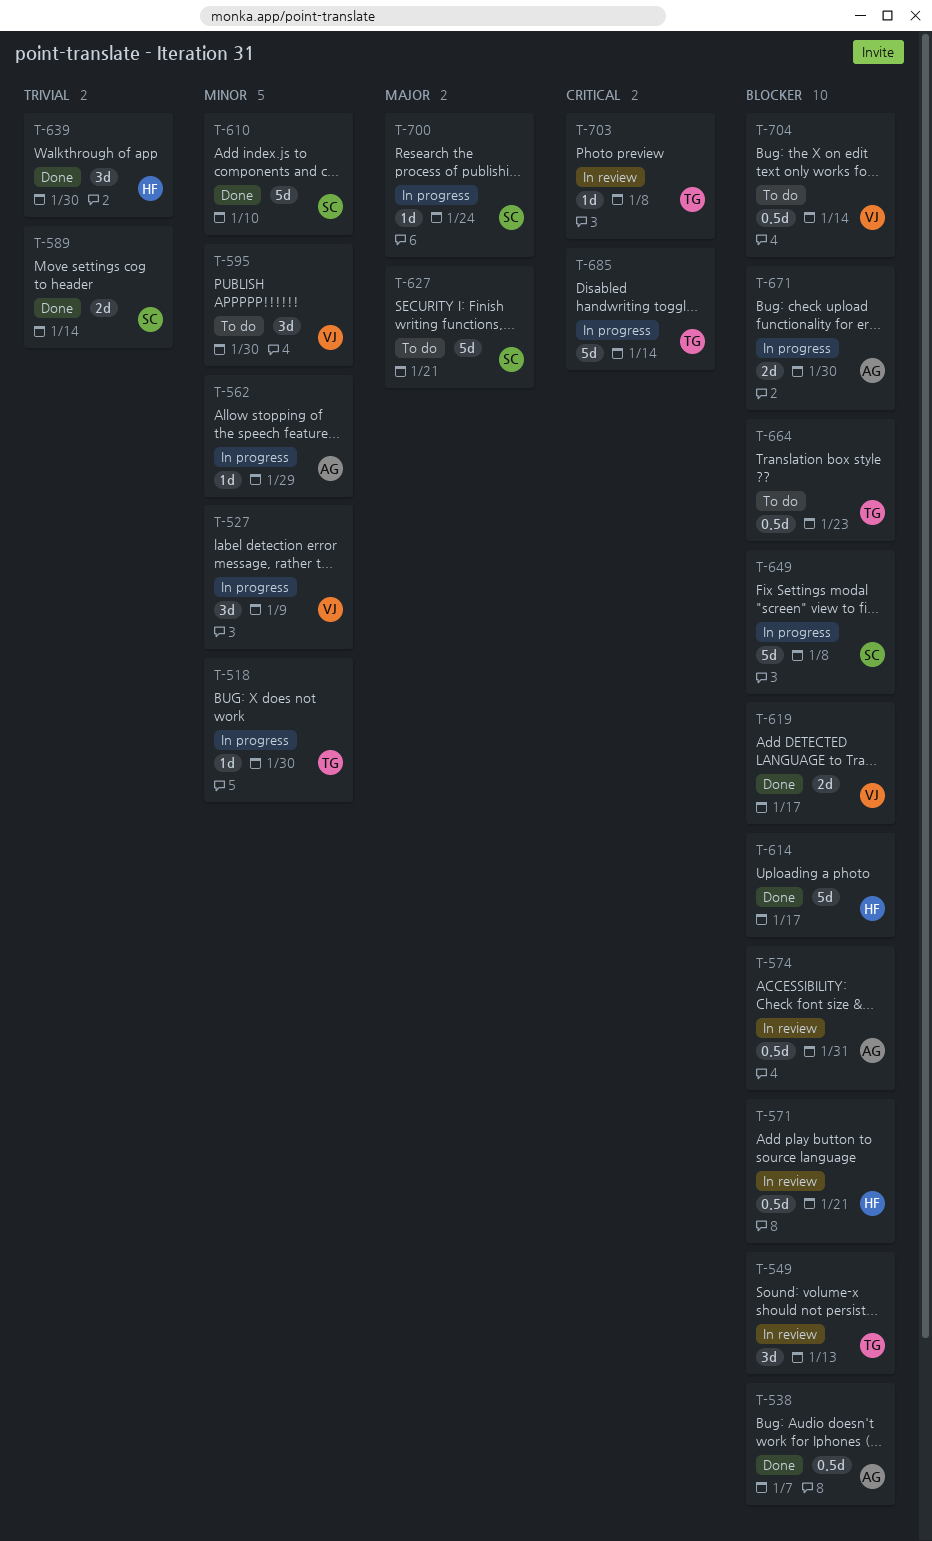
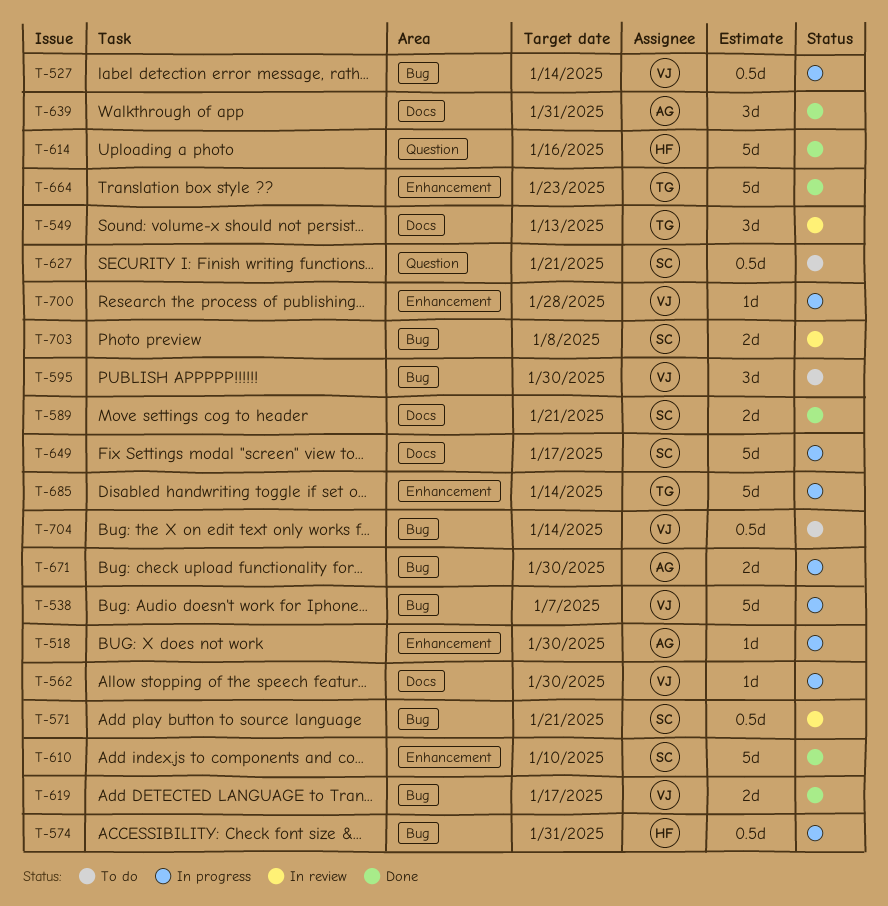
T-518, owner: TG -> AG
T-527, estimate: 3d -> 0.5d
T-527, due: Jan 9 -> Jan 14
T-538, status: Done -> In progress
T-538, owner: AG -> VJ
T-538, estimate: 0.5d -> 5d
T-562, owner: AG -> VJ
T-562, due: Jan 29 -> Jan 30
T-571, owner: HF -> SC
T-574, status: In review -> In progress
T-574, owner: AG -> HF
T-589, due: Jan 14 -> Jan 21
T-614, due: Jan 17 -> Jan 16
T-627, estimate: 5d -> 0.5d
T-639, owner: HF -> AG
T-639, due: Jan 30 -> Jan 31
T-649, due: Jan 8 -> Jan 17
T-664, status: To do -> Done
T-664, estimate: 0.5d -> 5d
T-700, owner: SC -> VJ
T-700, due: Jan 24 -> Jan 28
T-703, owner: TG -> SC
T-703, estimate: 1d -> 2d

